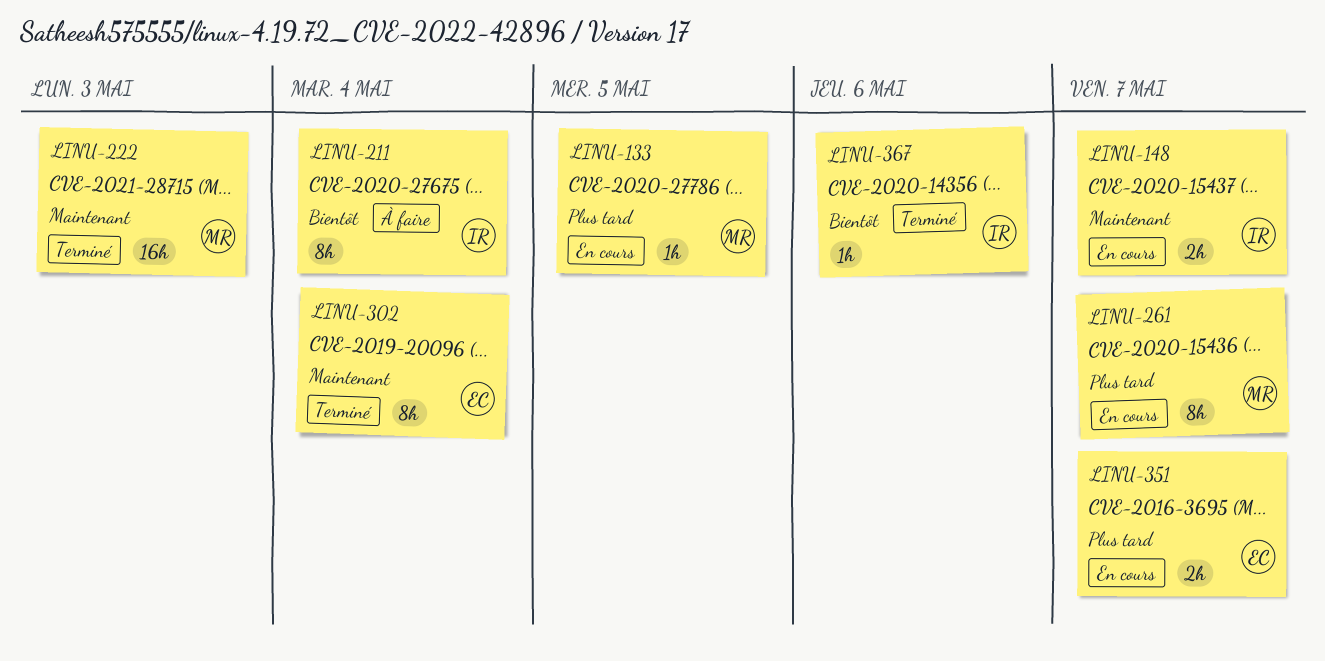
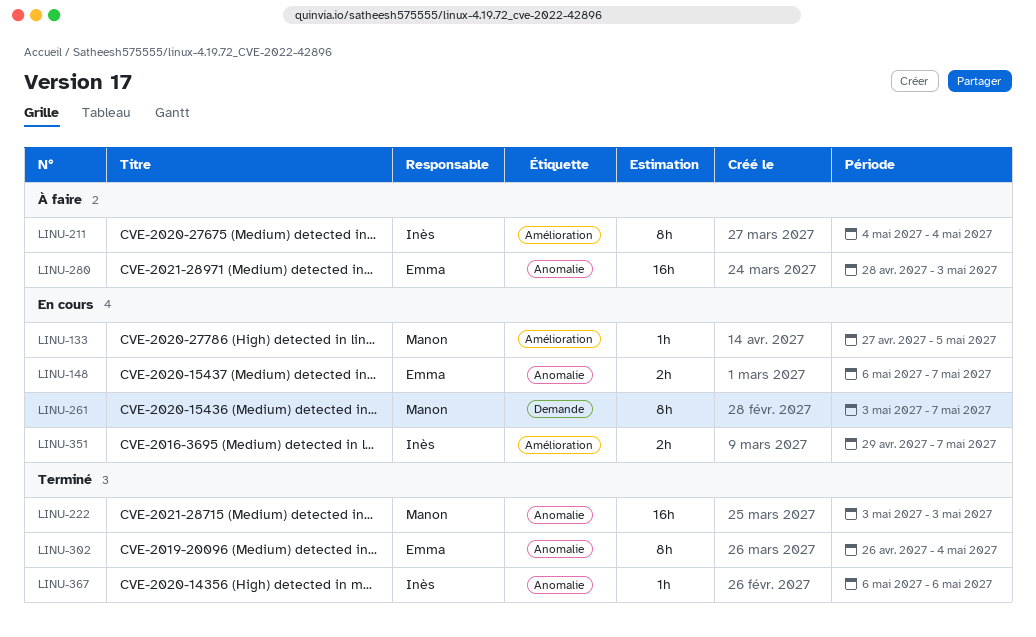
LINU-148, owner: Inès -> Emma
LINU-280: none -> present
LINU-351, owner: Emma -> Inès

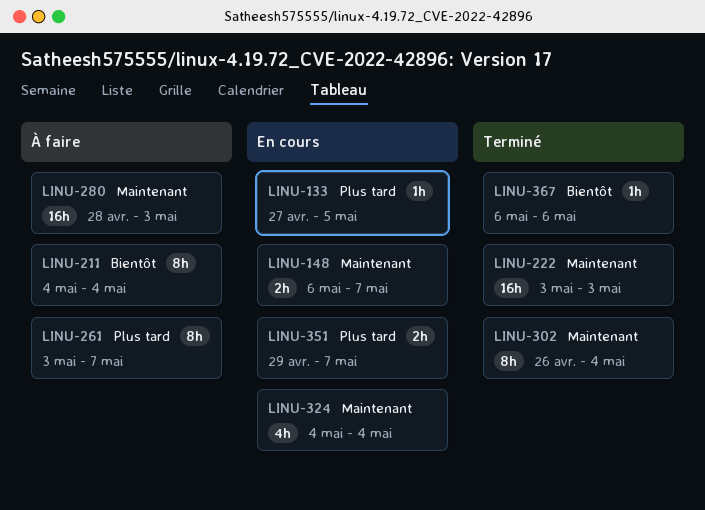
LINU-261, status: En cours -> À faire
LINU-324: none -> present

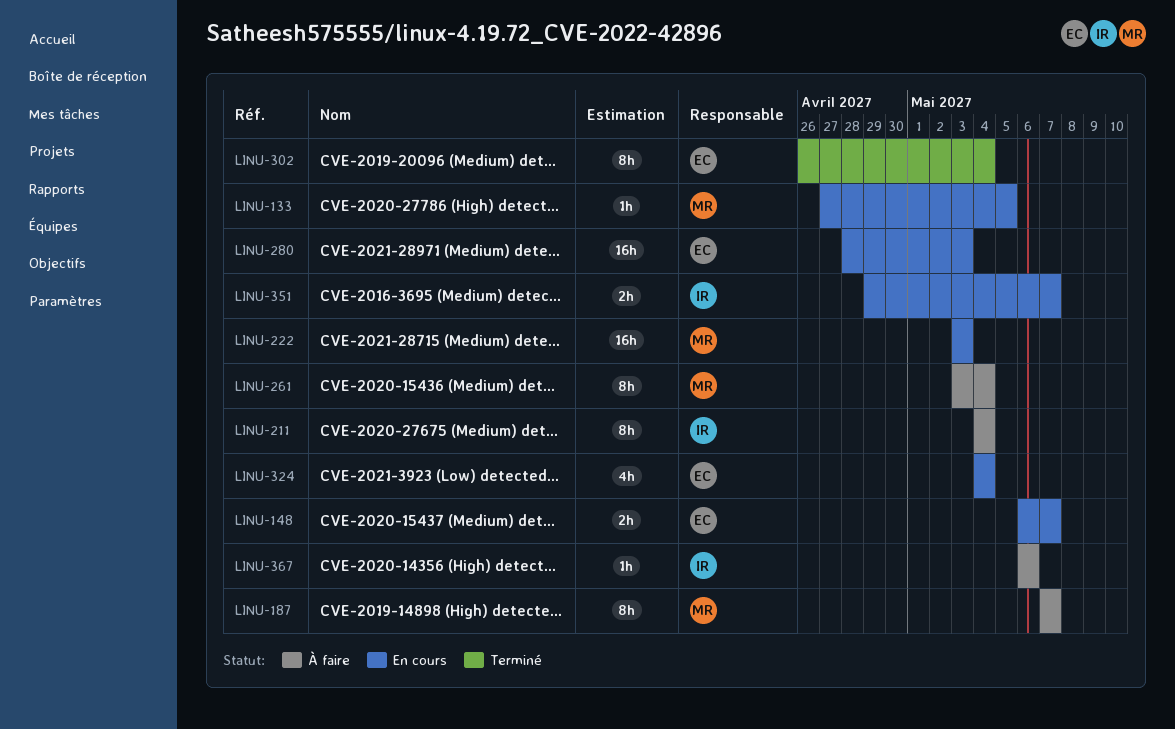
LINU-187: none -> present
LINU-222, status: Terminé -> En cours
LINU-261, due: May 7 -> May 4
LINU-280, status: À faire -> En cours
LINU-367, status: Terminé -> À faire

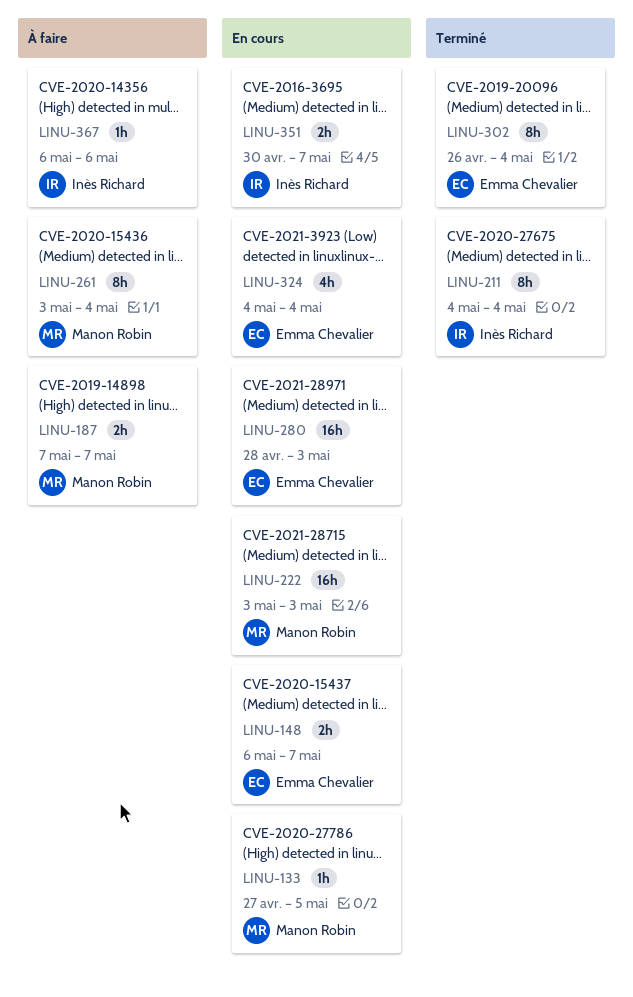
LINU-187, estimate: 8h -> 2h
LINU-211, status: À faire -> Terminé
LINU-351, start: Apr 29 -> Apr 30

